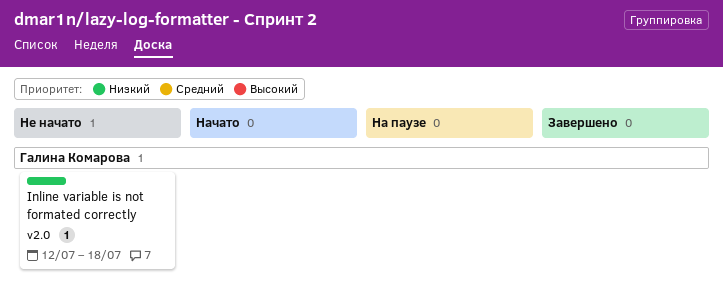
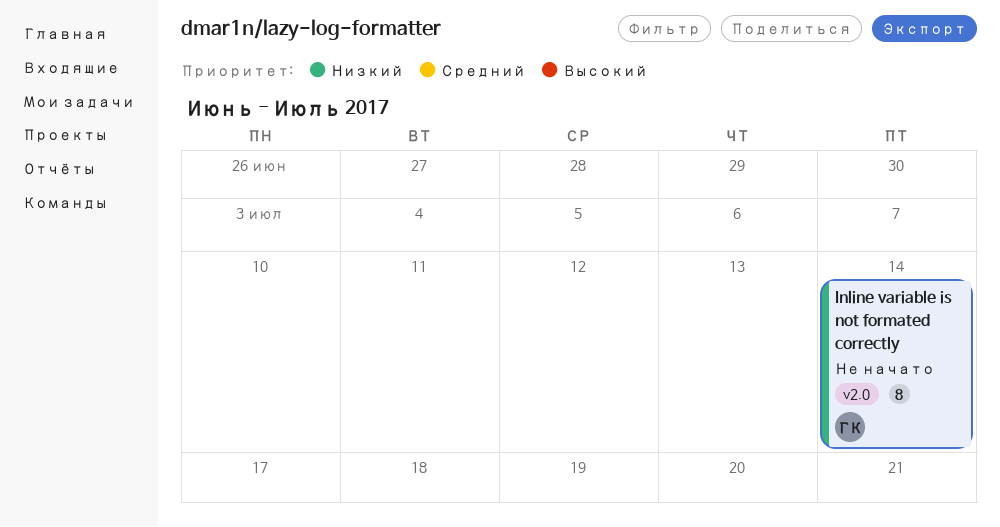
Inline variable is not formated correctly, estimate: 1 -> 8
Inline variable is not formated correctly, due: Jul 18 -> Jul 14

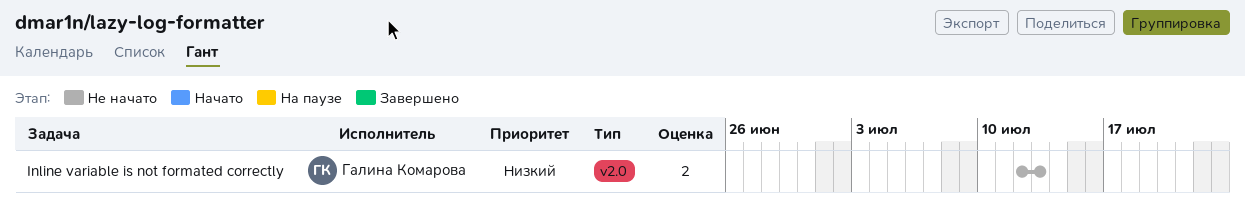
Inline variable is not formated correctly, estimate: 8 -> 2
Inline variable is not formated correctly, due: Jul 14 -> Jul 13

